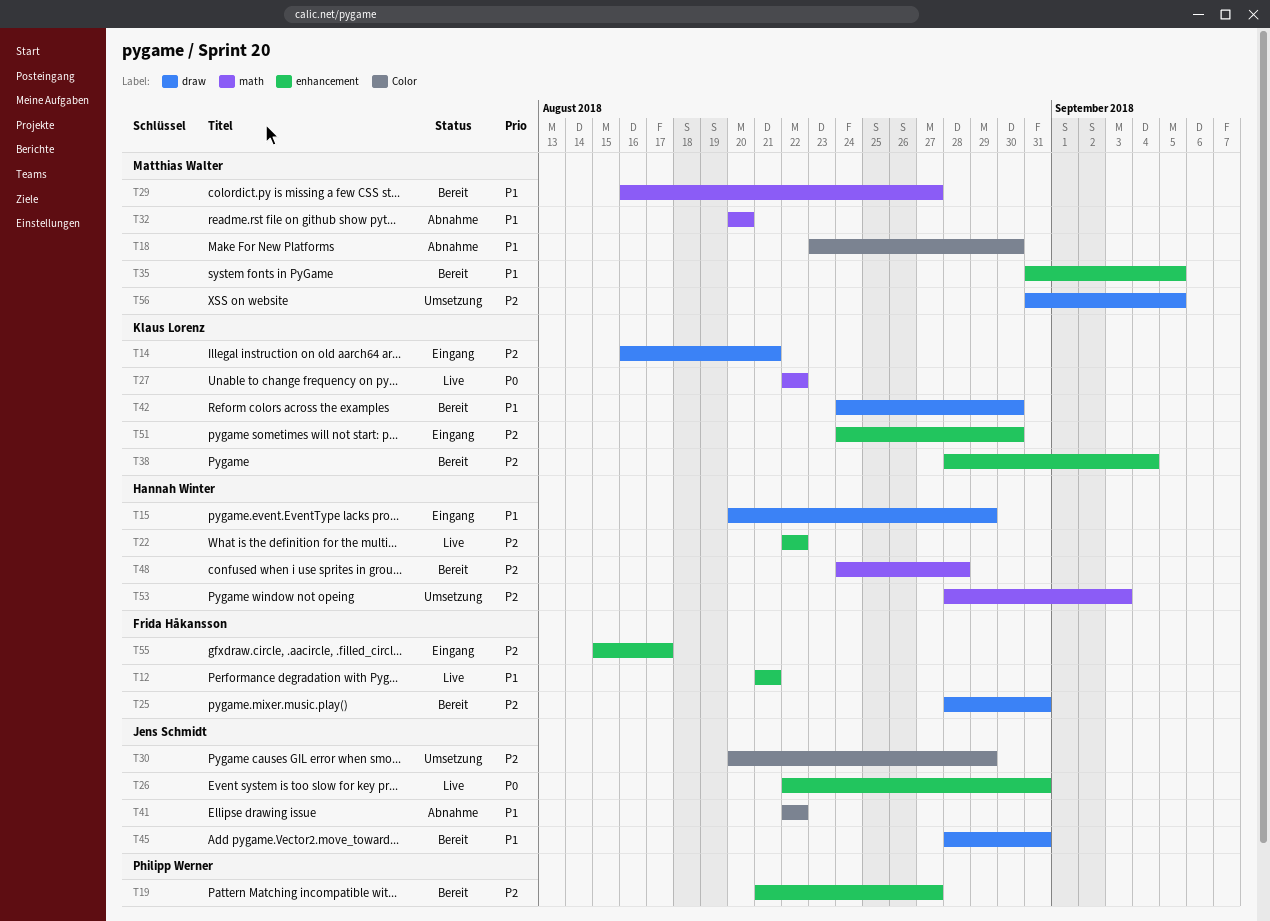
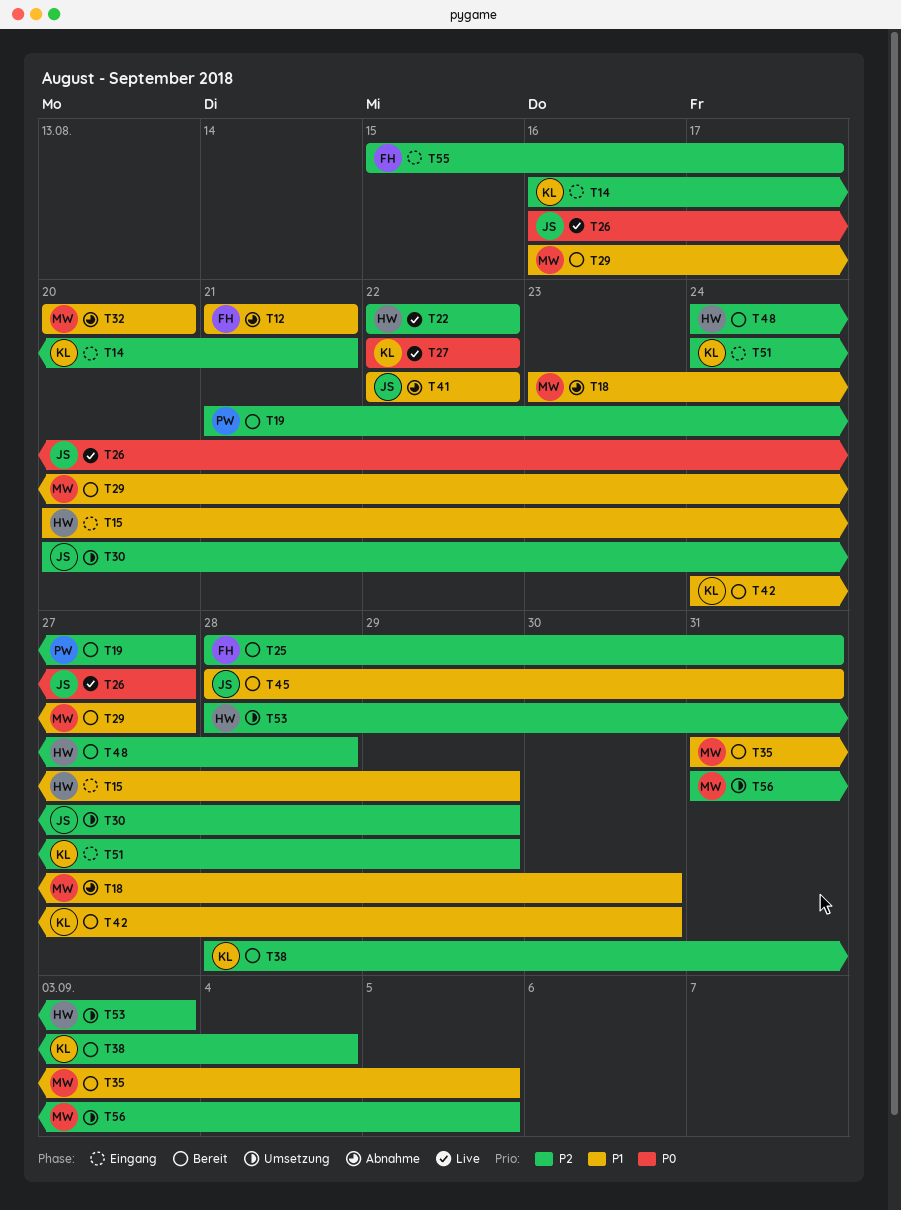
T12, status: Live -> Abnahme
T26, start: Aug 22 -> Aug 16
T26, due: Aug 31 -> Aug 27
T51, due: Aug 30 -> Aug 29

